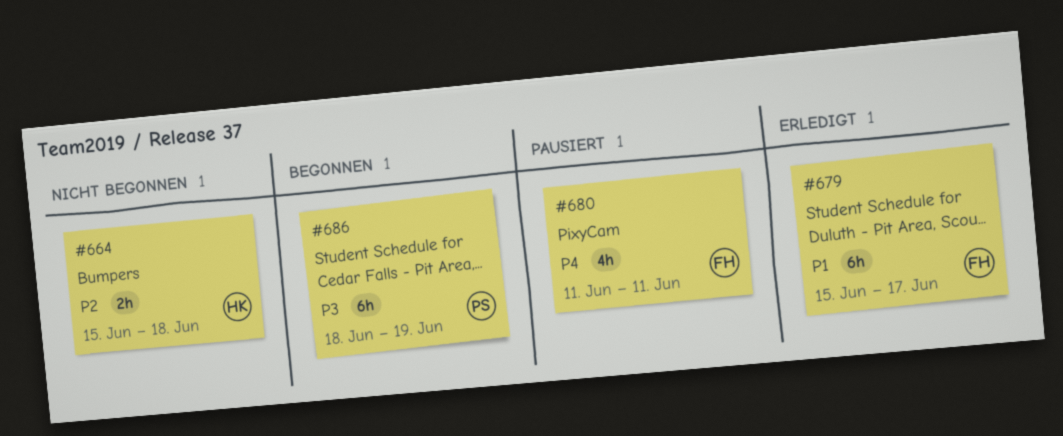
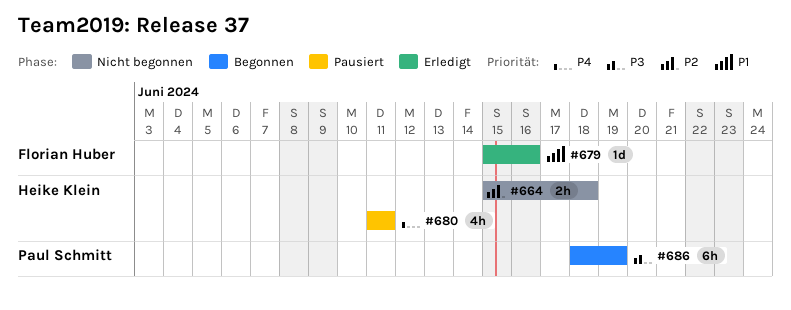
#679, estimate: 6h -> 1d
#679, due: Jun 17 -> Jun 16
#680, owner: Florian Huber -> Heike Klein

